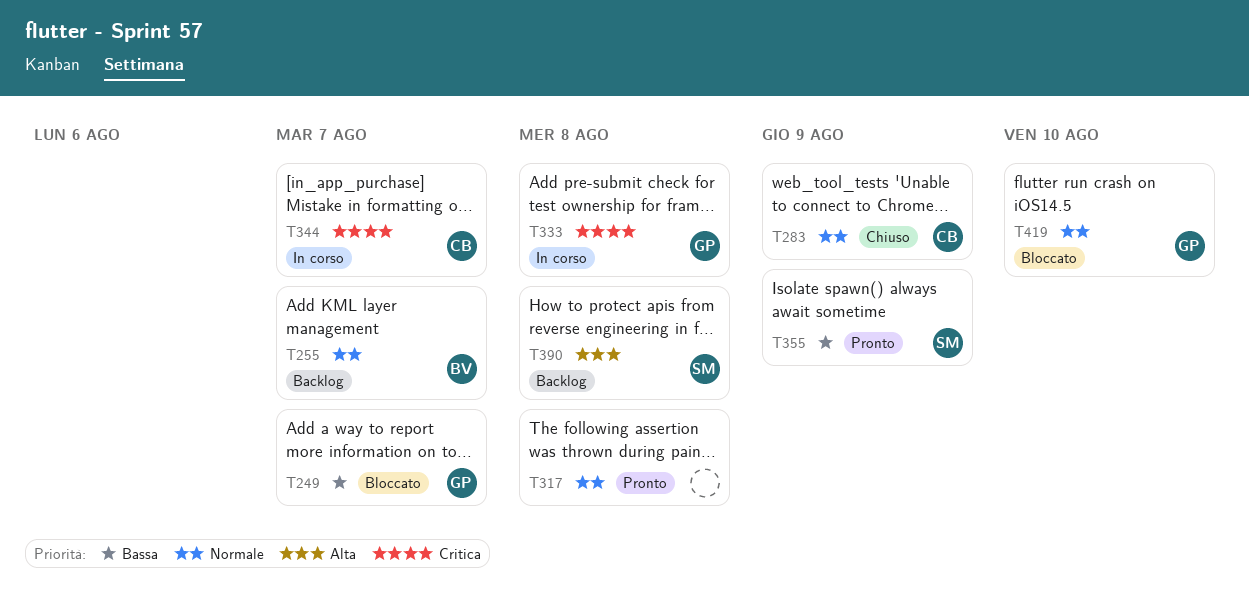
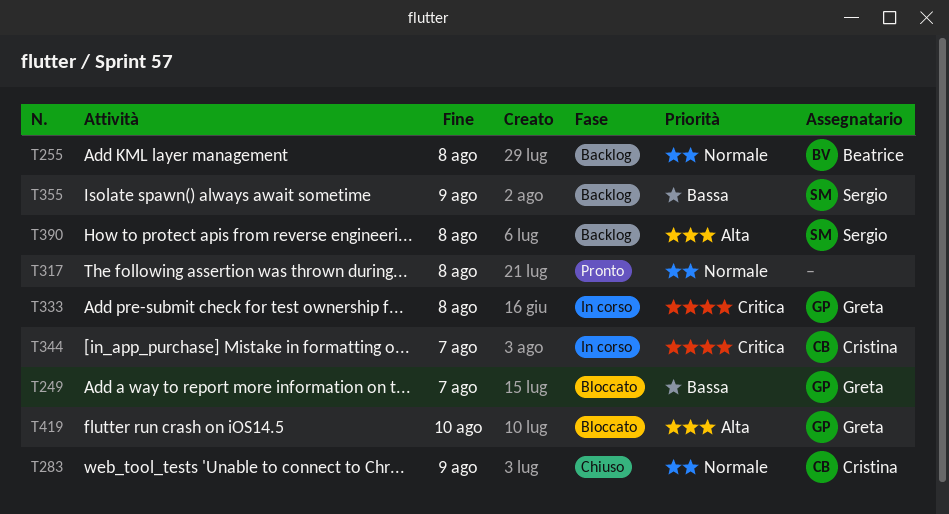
T255, due: Aug 7 -> Aug 8
T355, status: Pronto -> Backlog
T419, priority: Normale -> Alta

